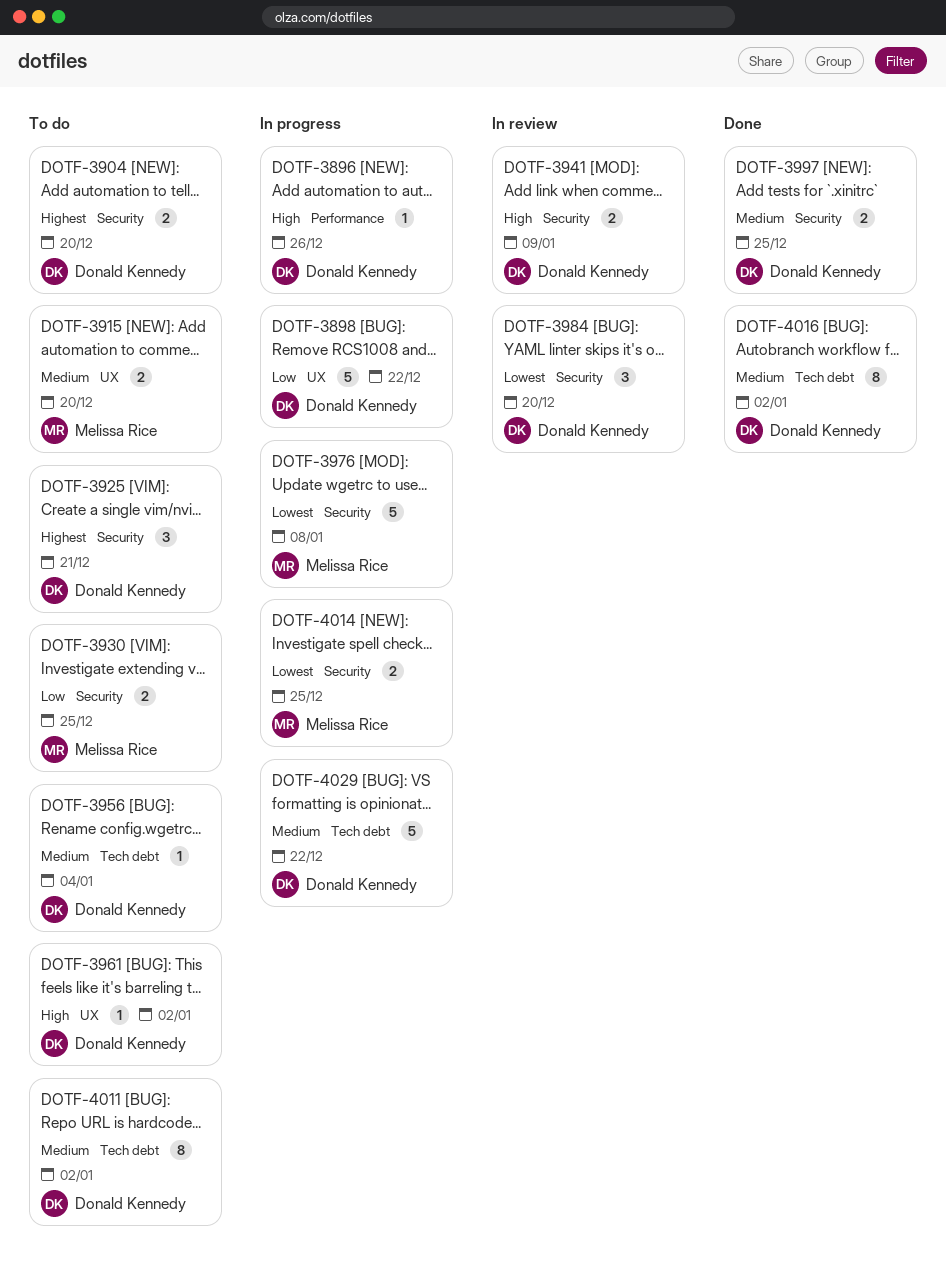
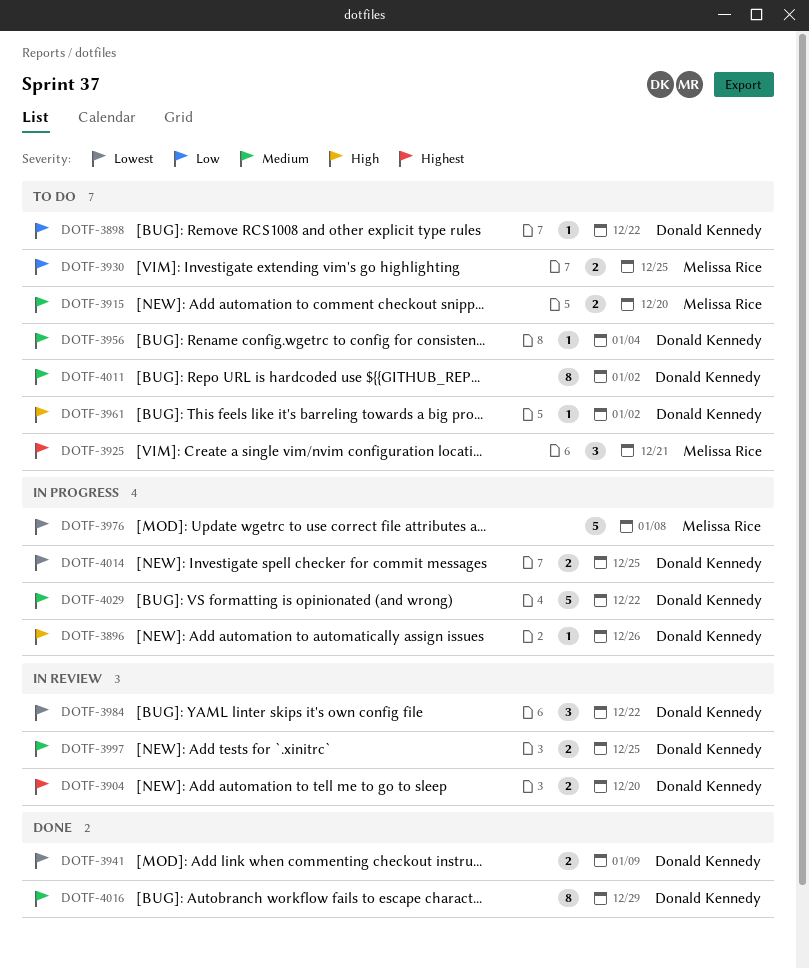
DOTF-3898, status: In progress -> To do
DOTF-3898, estimate: 5 -> 1
DOTF-3904, status: To do -> In review
DOTF-3925, owner: Donald Kennedy -> Melissa Rice
DOTF-3941, status: In review -> Done
DOTF-3941, priority: High -> Lowest
DOTF-3984, due: Dec 20 -> Dec 22
DOTF-3997, status: Done -> In review
DOTF-4014, owner: Melissa Rice -> Donald Kennedy
DOTF-4016, due: Jan 2 -> Dec 29

